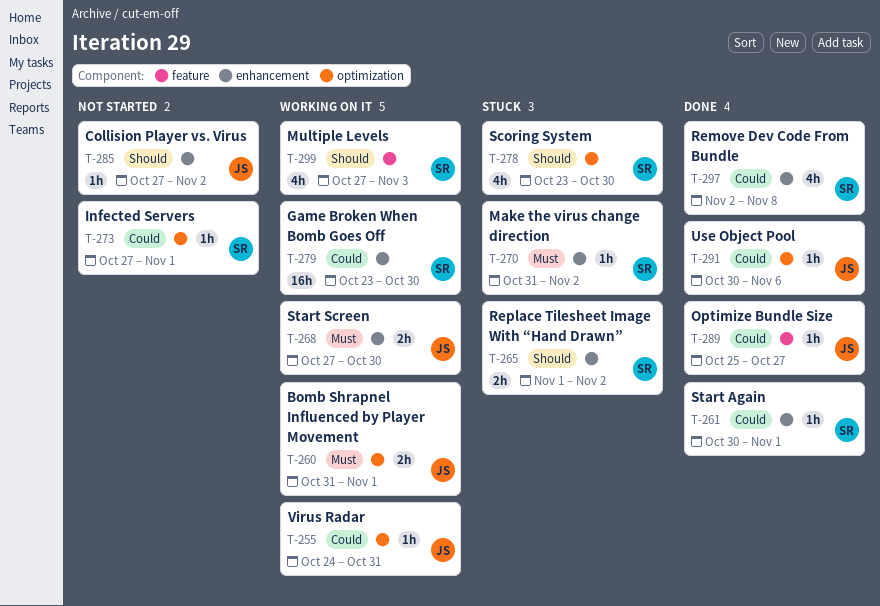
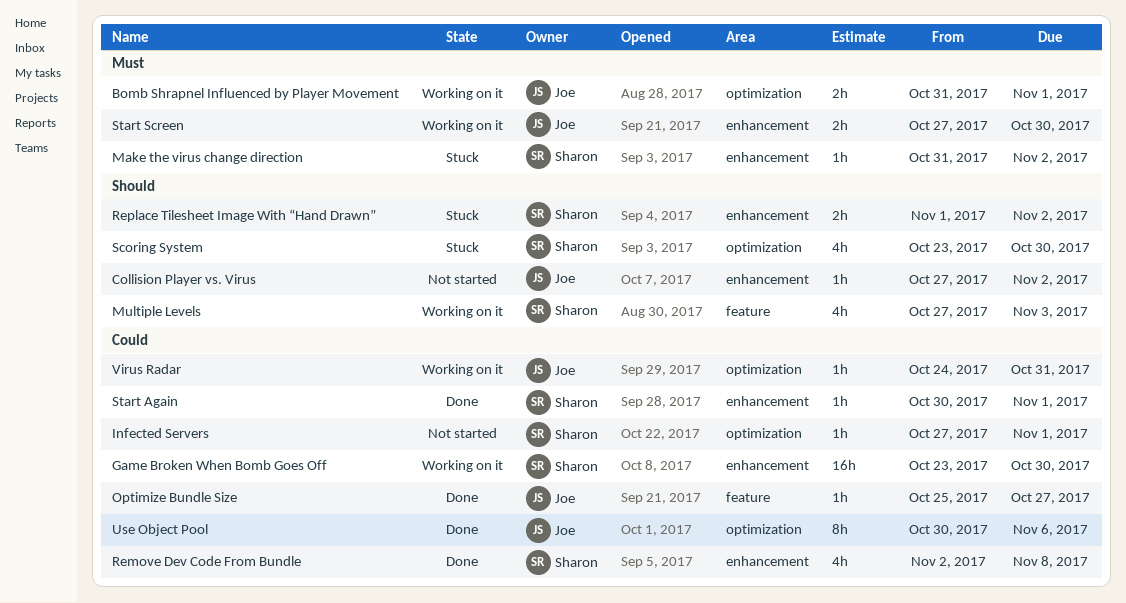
Use Object Pool, estimate: 1h -> 8h

